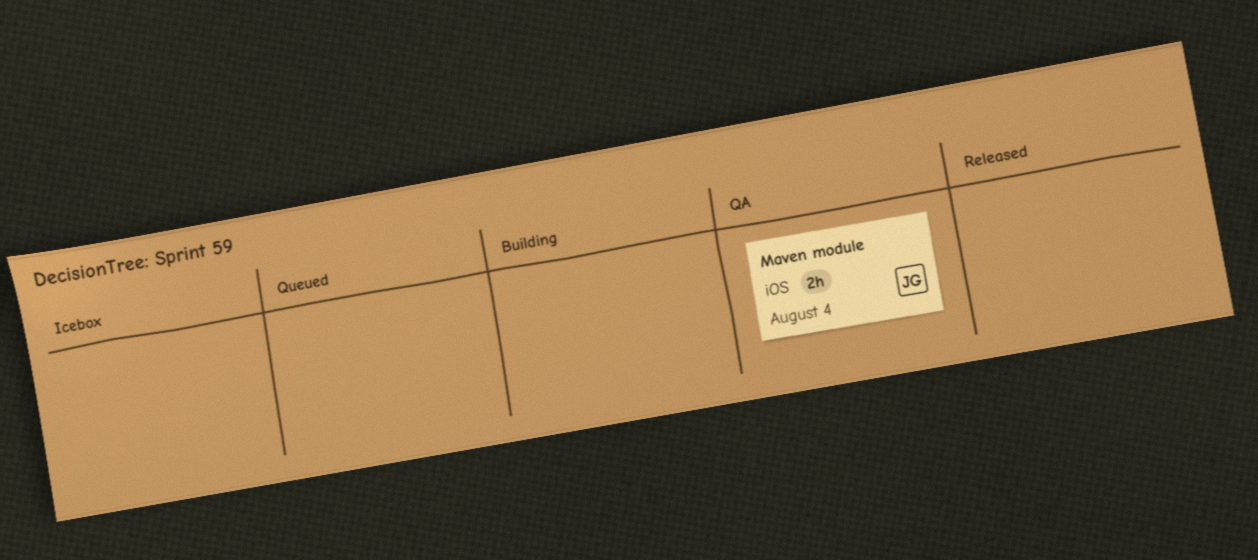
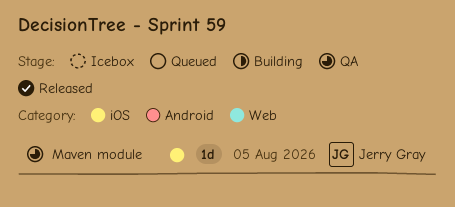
Maven module, estimate: 2h -> 1d
Maven module, due: Aug 4 -> Aug 5

